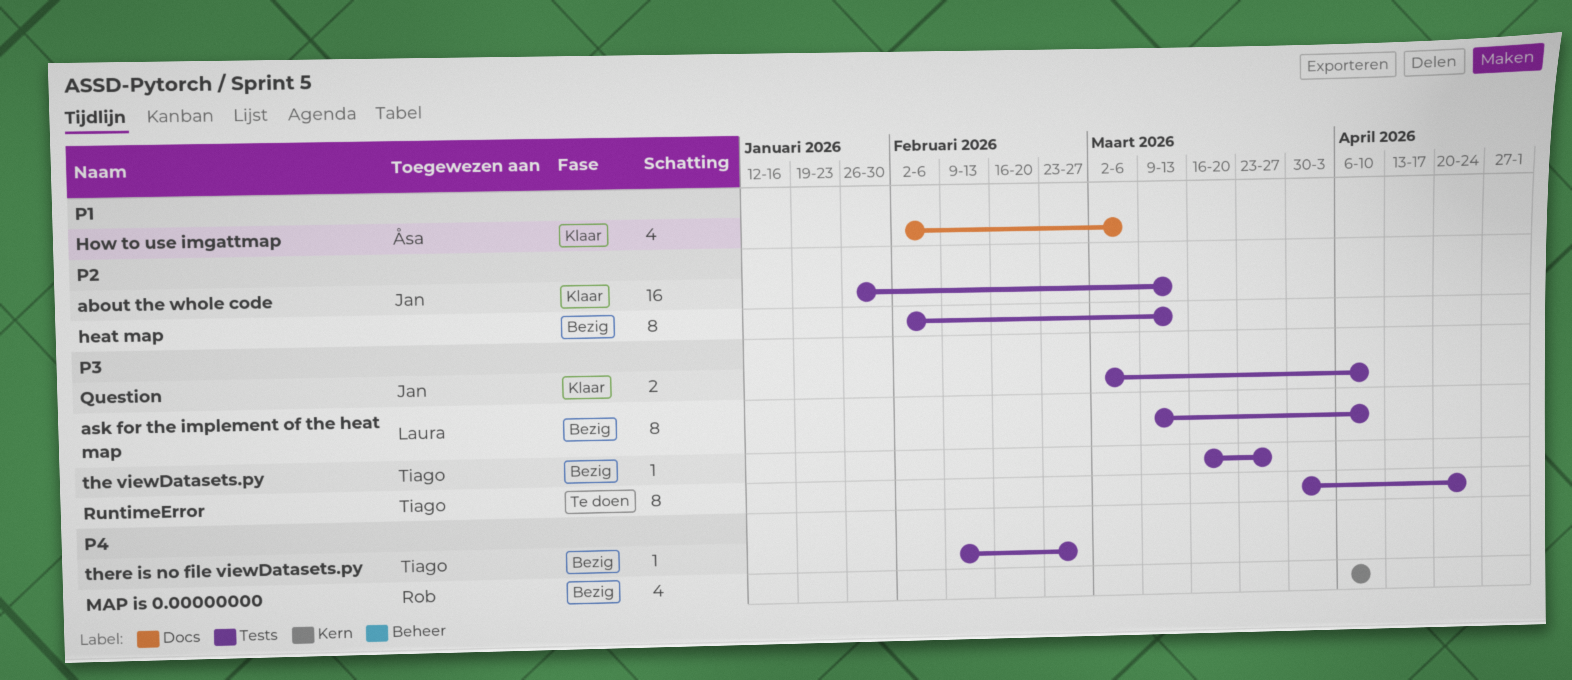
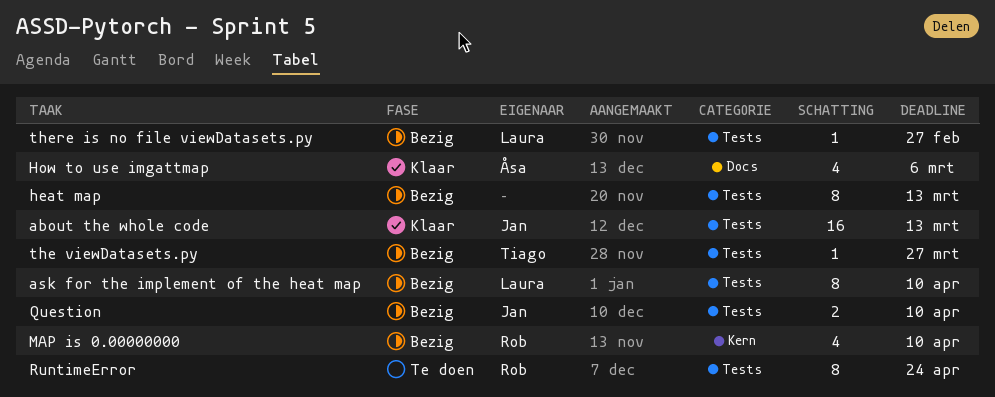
Question, status: Klaar -> Bezig
RuntimeError, owner: Tiago -> Rob
there is no file viewDatasets.py, owner: Tiago -> Laura

